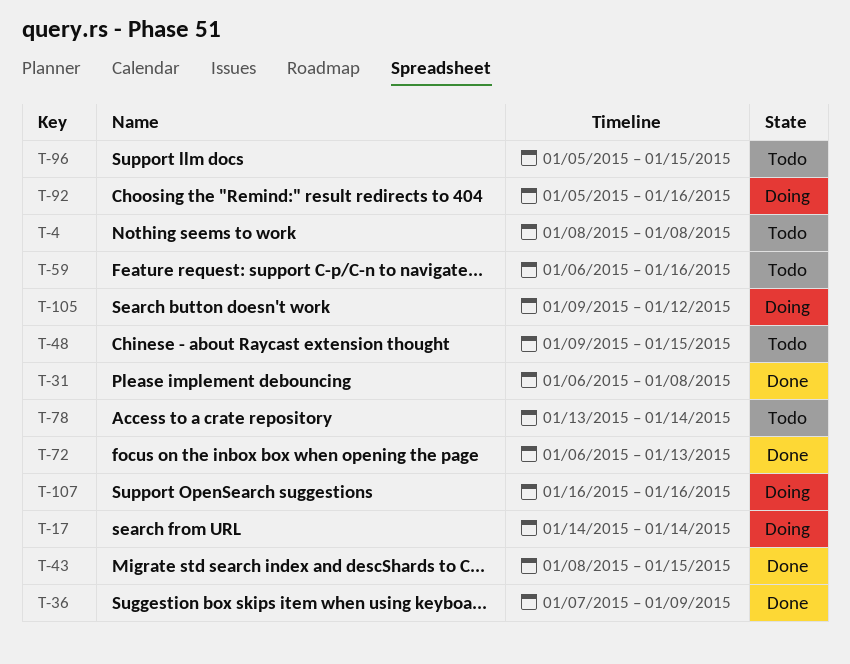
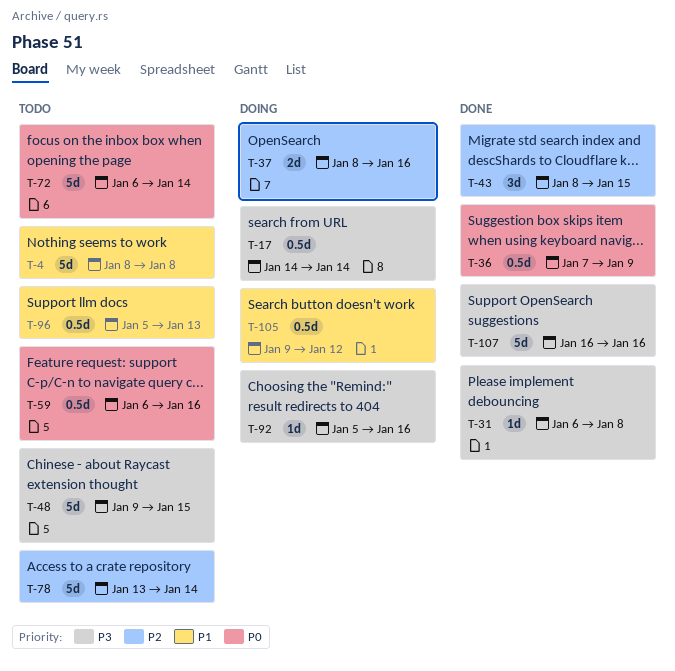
T-37: none -> present
T-72, status: Done -> Todo
T-72, due: Jan 13 -> Jan 14
T-96, due: Jan 15 -> Jan 13
T-107, status: Doing -> Done

